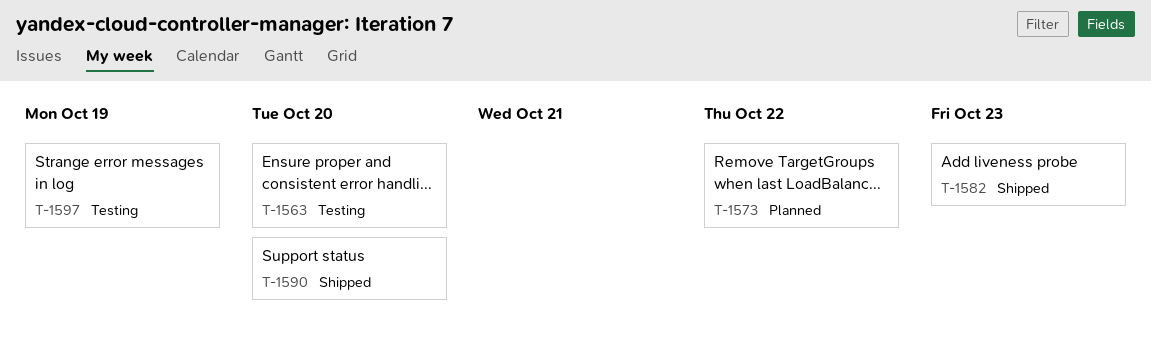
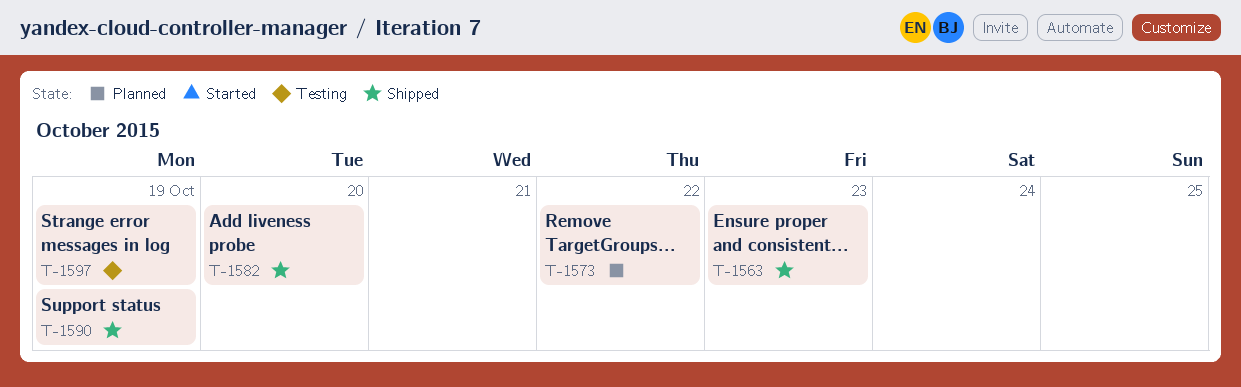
T-1563, status: Testing -> Shipped
T-1563, due: Oct 20 -> Oct 23
T-1582, due: Oct 23 -> Oct 20
T-1590, due: Oct 20 -> Oct 19

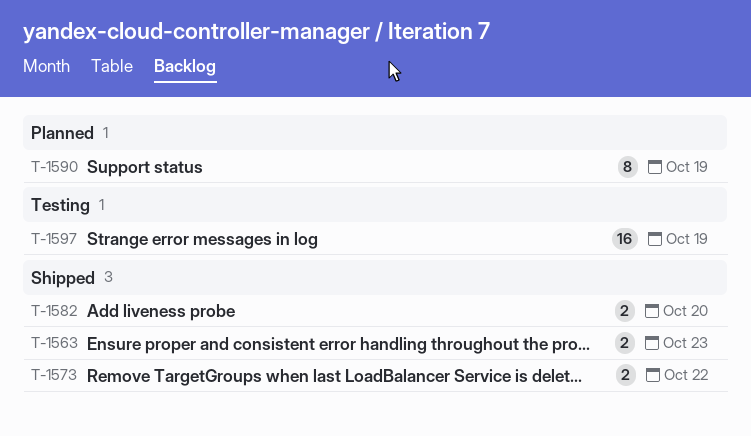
T-1573, status: Planned -> Shipped
T-1590, status: Shipped -> Planned

